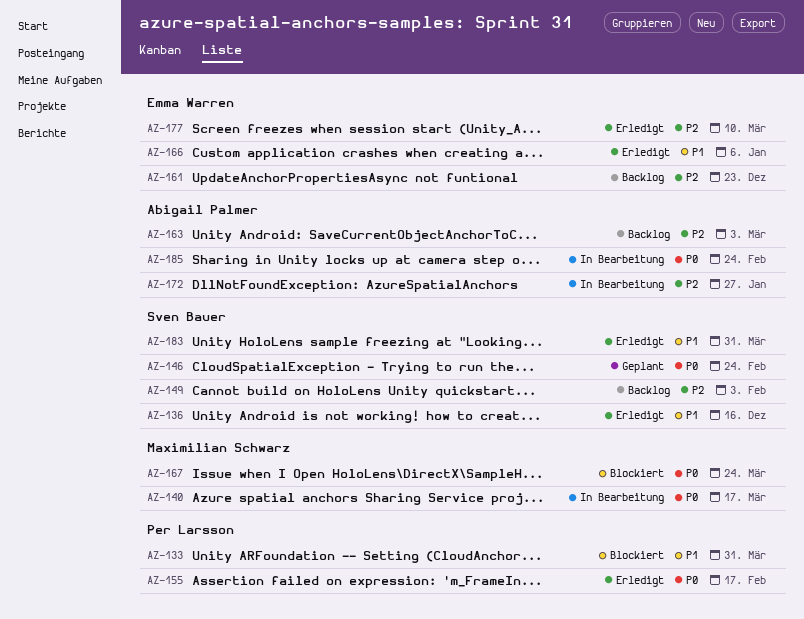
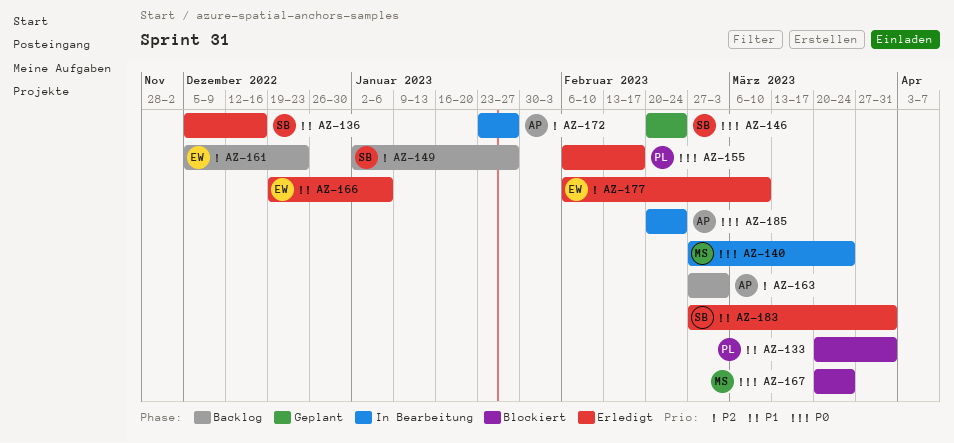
AZ-140, due: Mar 17 -> Mar 24
AZ-149, due: Feb 3 -> Jan 27

